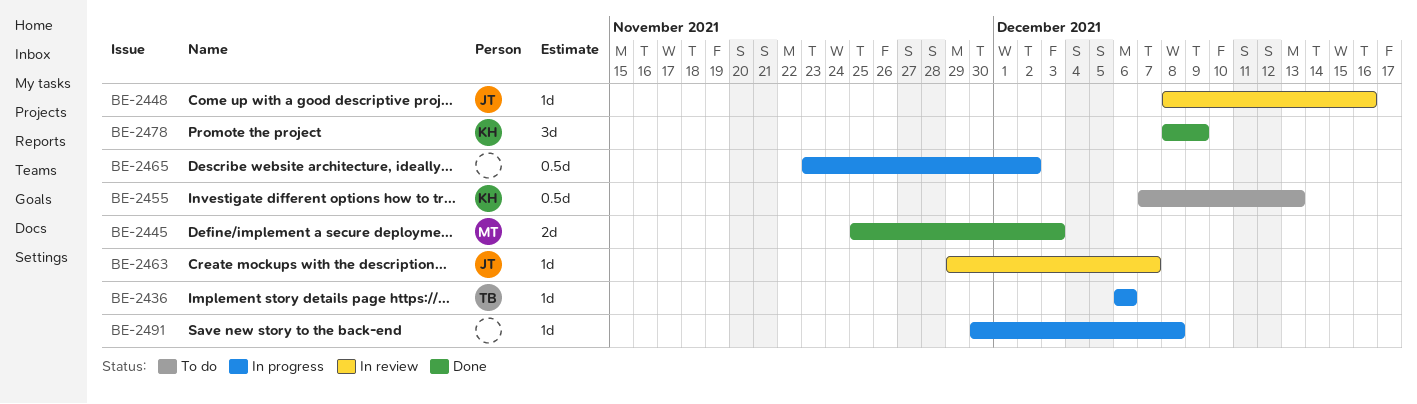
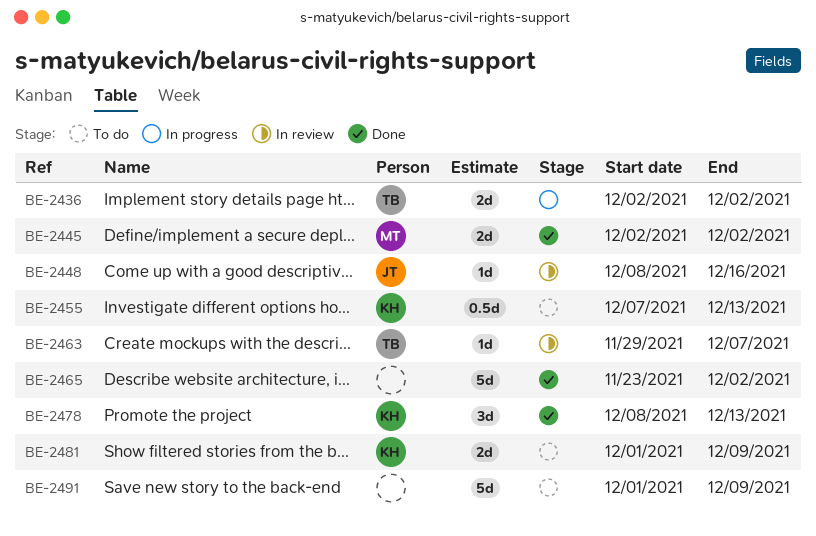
BE-2436, estimate: 1d -> 2d
BE-2436, start: Dec 6 -> Dec 2
BE-2436, due: Dec 6 -> Dec 2
BE-2445, start: Nov 25 -> Dec 2
BE-2445, due: Dec 3 -> Dec 2
BE-2463, owner: JT -> TB
BE-2465, status: In progress -> Done
BE-2465, estimate: 0.5d -> 5d
BE-2478, due: Dec 9 -> Dec 13
BE-2481: none -> present
BE-2491, status: In progress -> To do
BE-2491, estimate: 1d -> 5d
BE-2491, start: Nov 30 -> Dec 1
BE-2491, due: Dec 8 -> Dec 9

